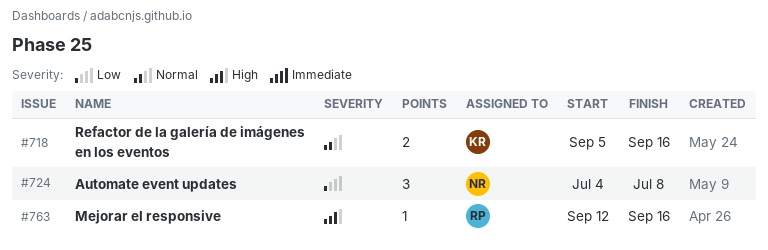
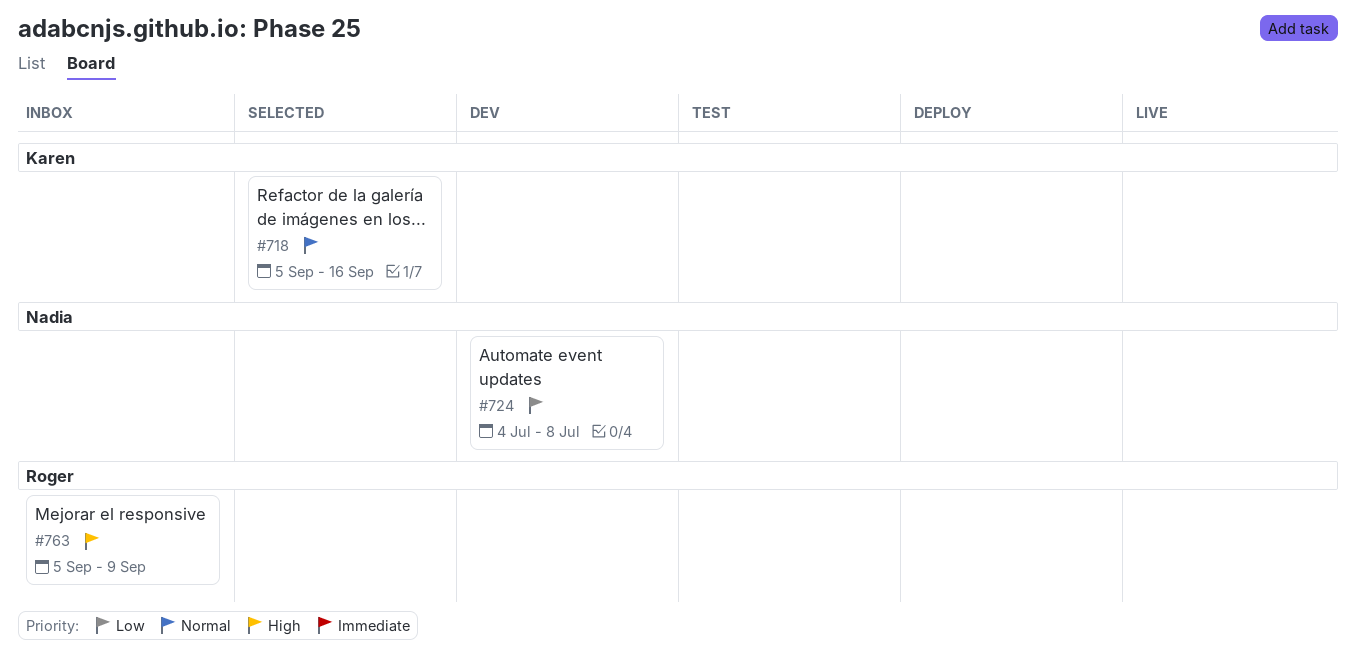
#763, start: Sep 12 -> Sep 5
#763, due: Sep 16 -> Sep 9

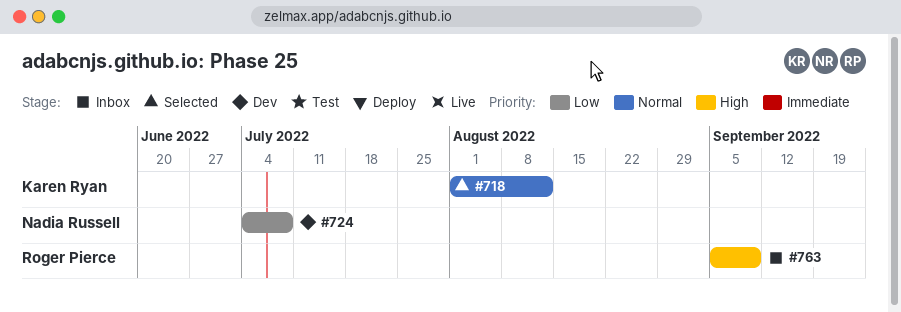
#718, start: Sep 5 -> Aug 1
#718, due: Sep 16 -> Aug 12

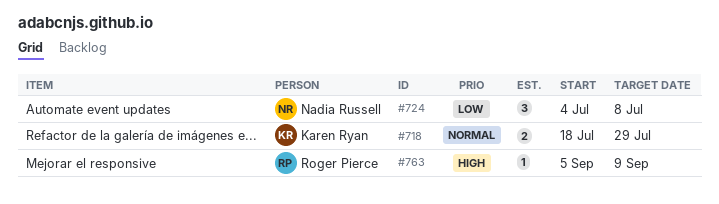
#718, start: Aug 1 -> Jul 18
#718, due: Aug 12 -> Jul 29

